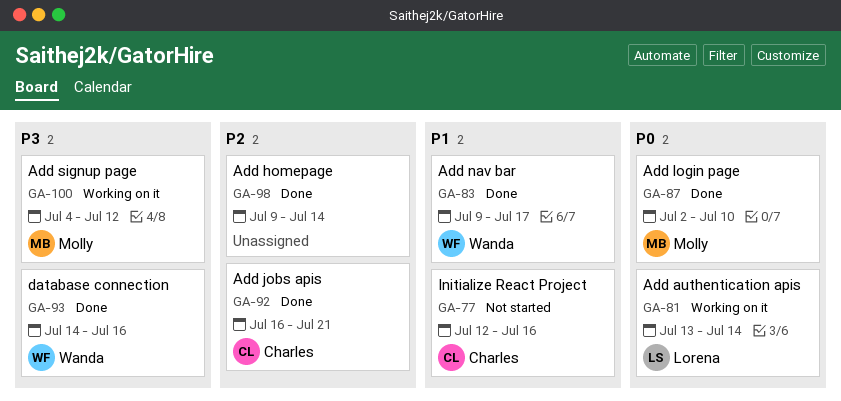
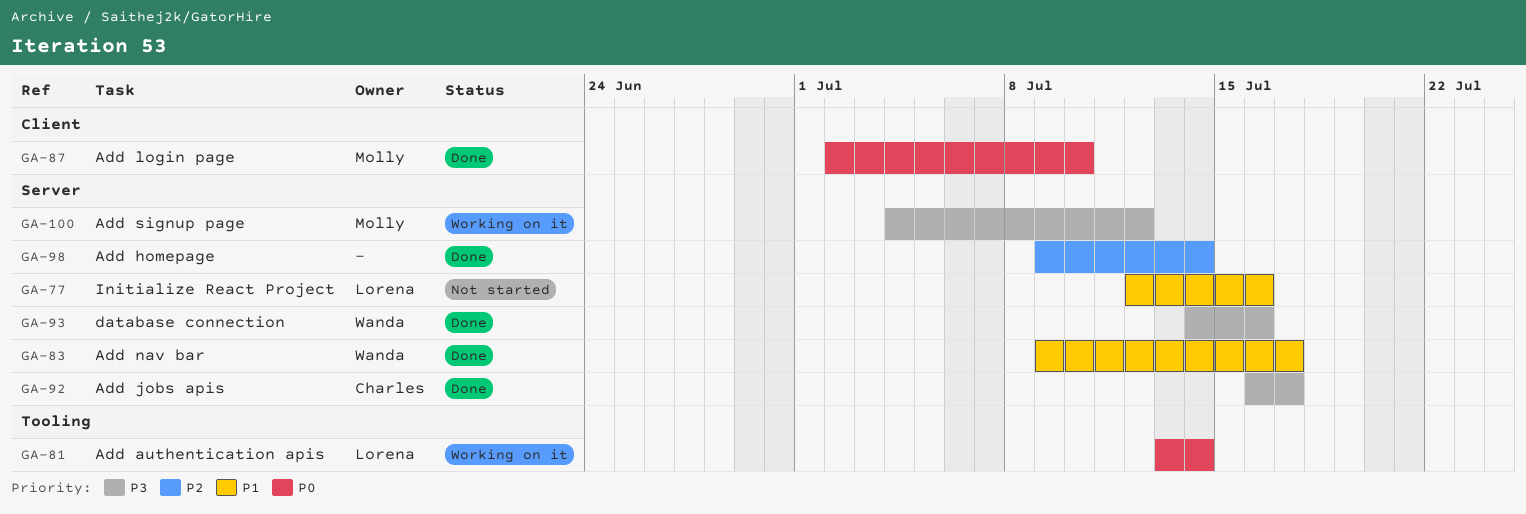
GA-77, owner: Charles -> Lorena
GA-92, priority: P2 -> P3
GA-92, due: Jul 21 -> Jul 17

